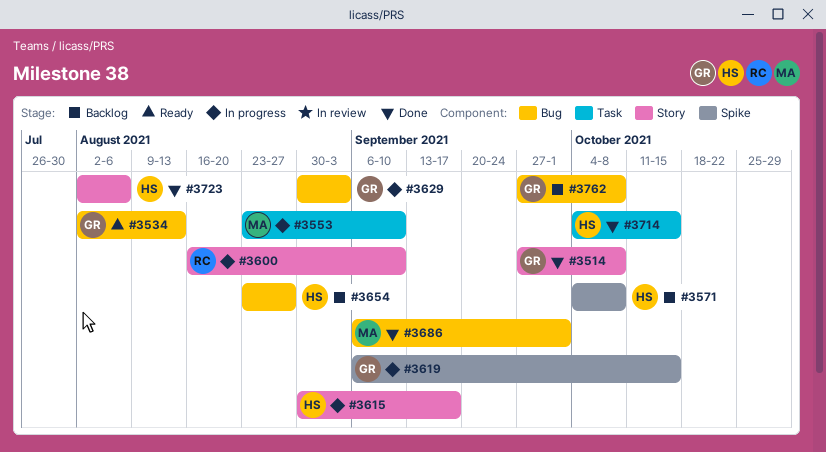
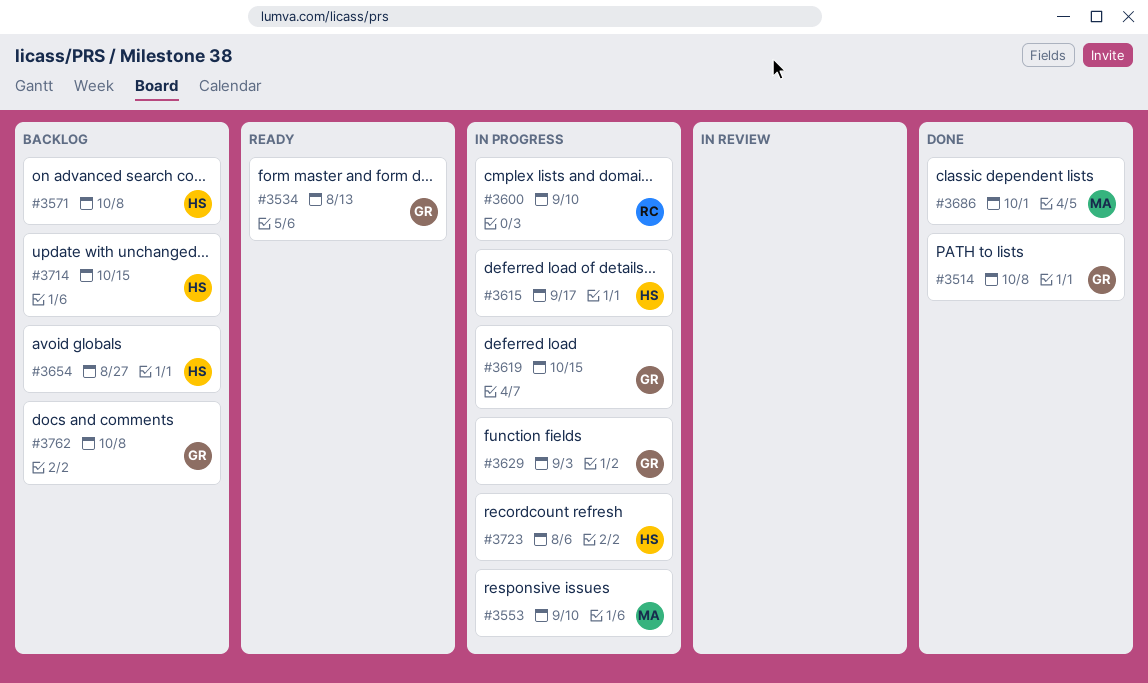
#3714, status: Done -> Backlog
#3723, status: Done -> In progress

